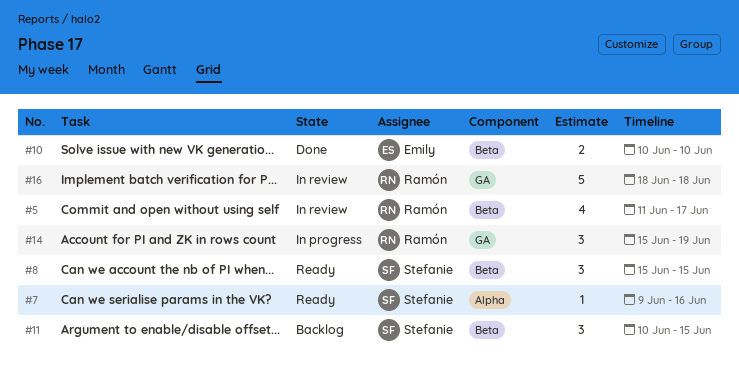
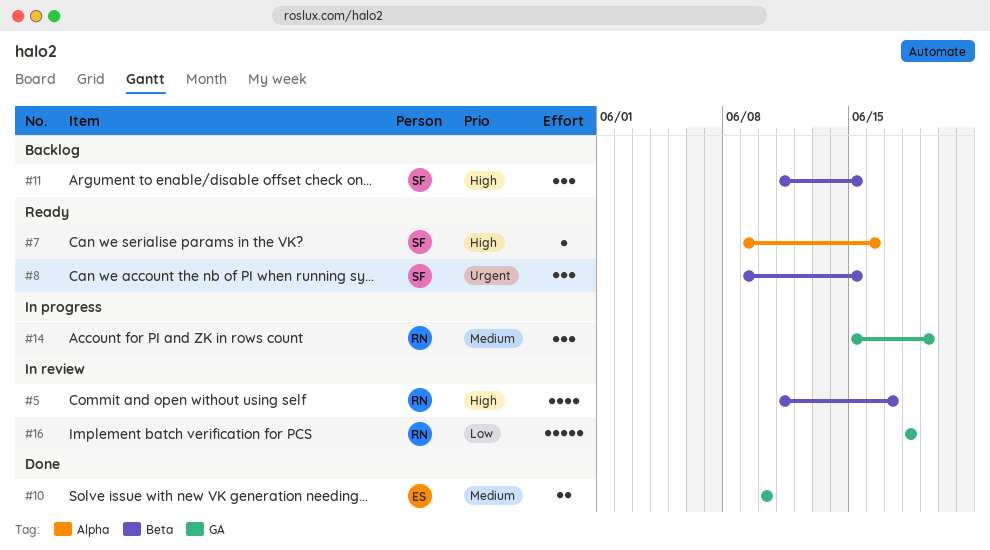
#8, start: Jun 15 -> Jun 9
#10, label: Beta -> GA
#11, start: Jun 10 -> Jun 11

